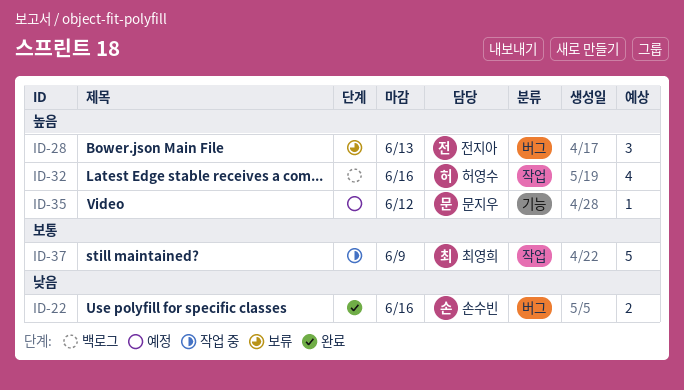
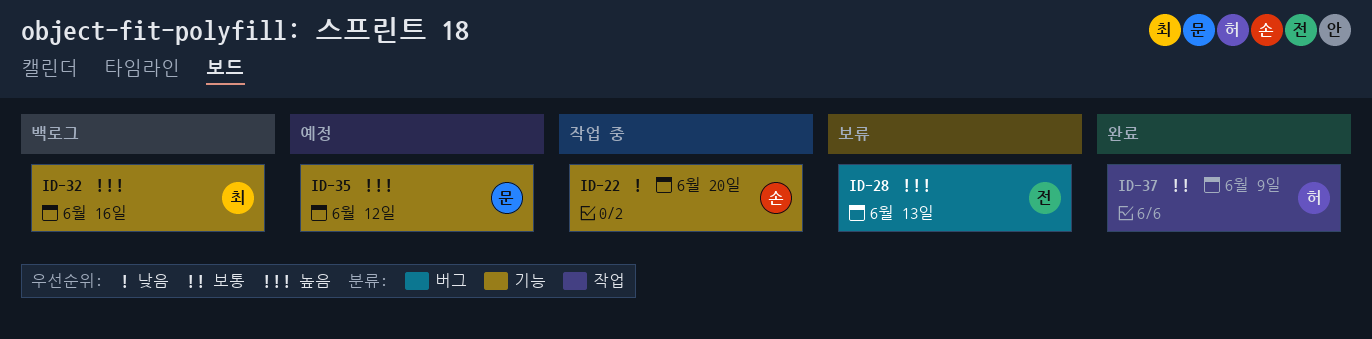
ID-22, status: 완료 -> 작업 중
ID-22, label: 버그 -> 기능
ID-22, due: Jun 16 -> Jun 20
ID-32, owner: 허영수 -> 최영희
ID-32, label: 작업 -> 기능
ID-37, status: 작업 중 -> 완료
ID-37, owner: 최영희 -> 허영수

